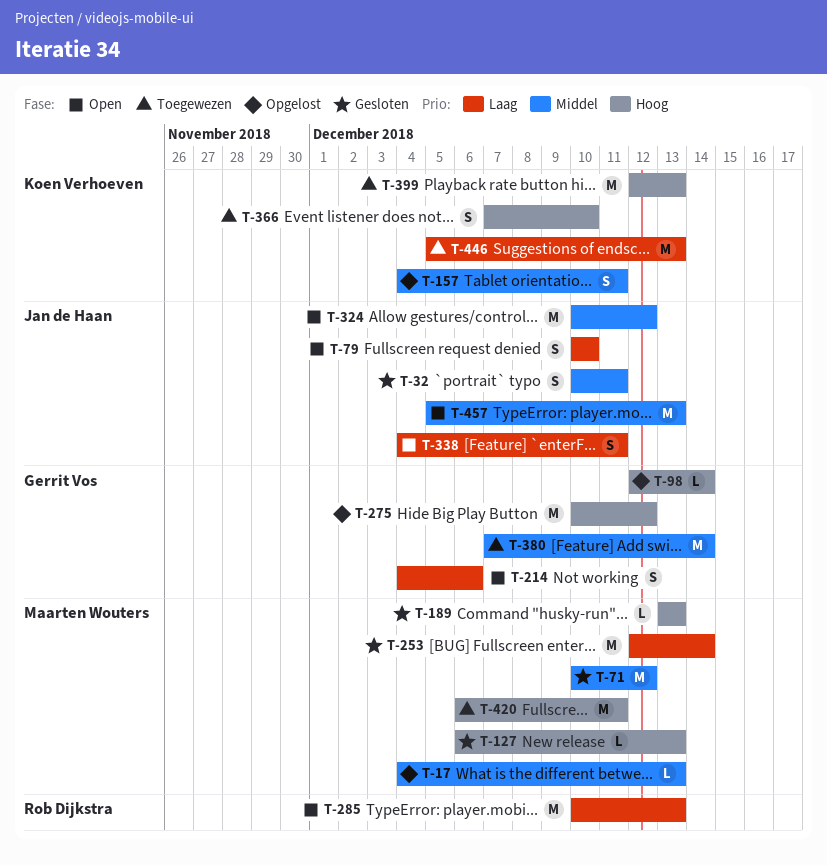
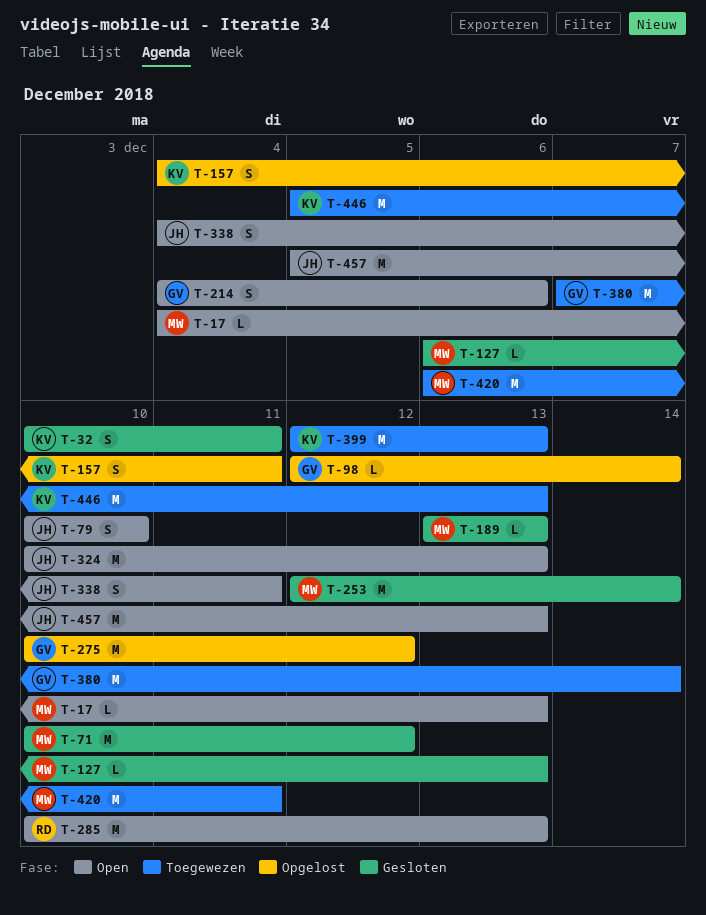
T-17, status: Opgelost -> Open
T-32, owner: Jan de Haan -> Koen Verhoeven
T-324, due: Dec 12 -> Dec 13
T-366: present -> none

